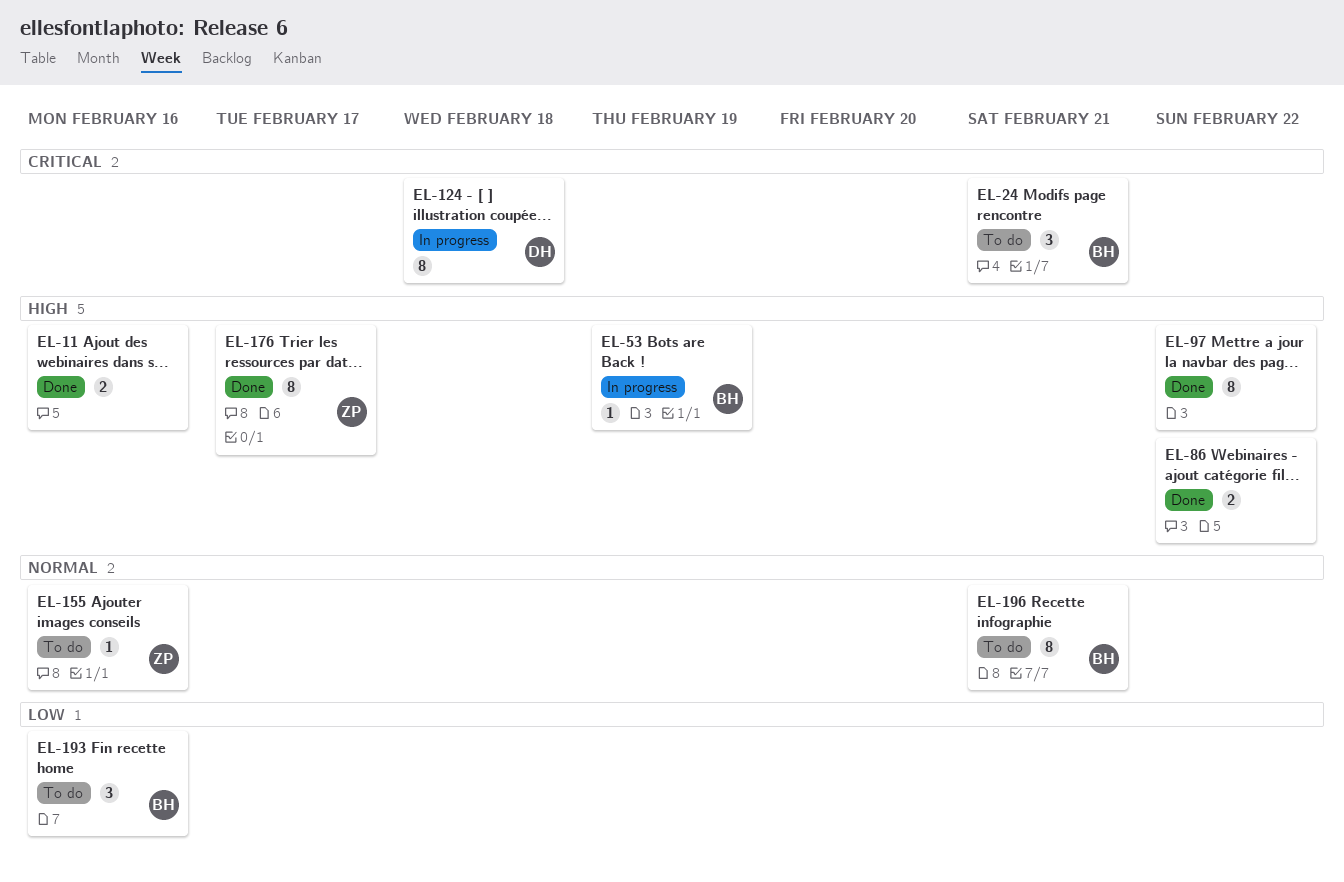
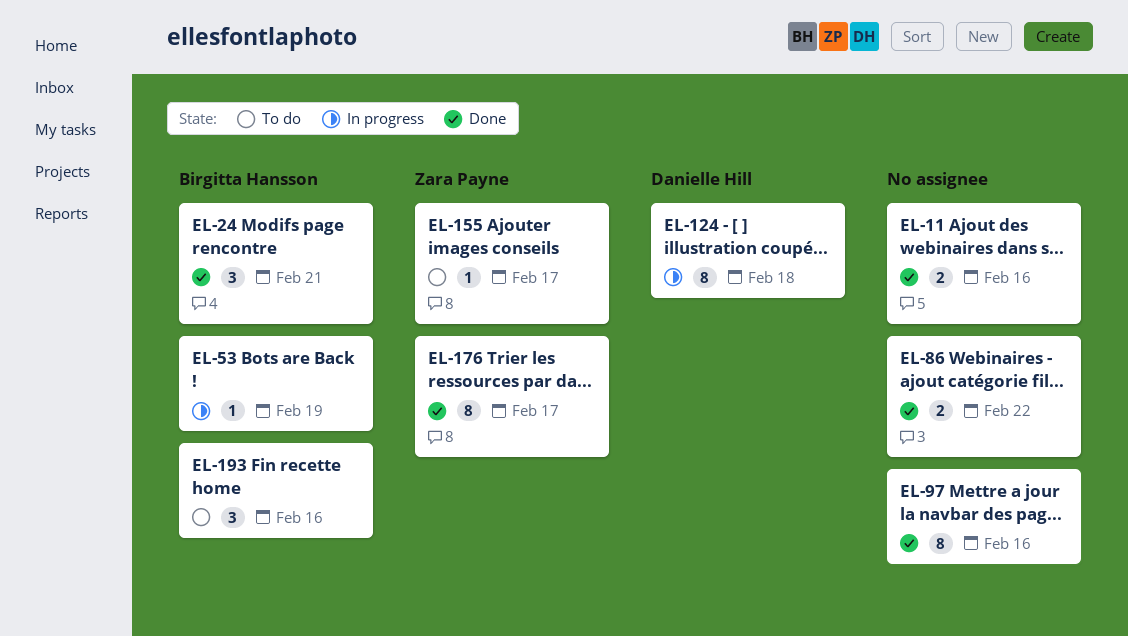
EL-24, status: To do -> Done
EL-97, due: Feb 22 -> Feb 16
EL-155, due: Feb 16 -> Feb 17
EL-196: present -> none

